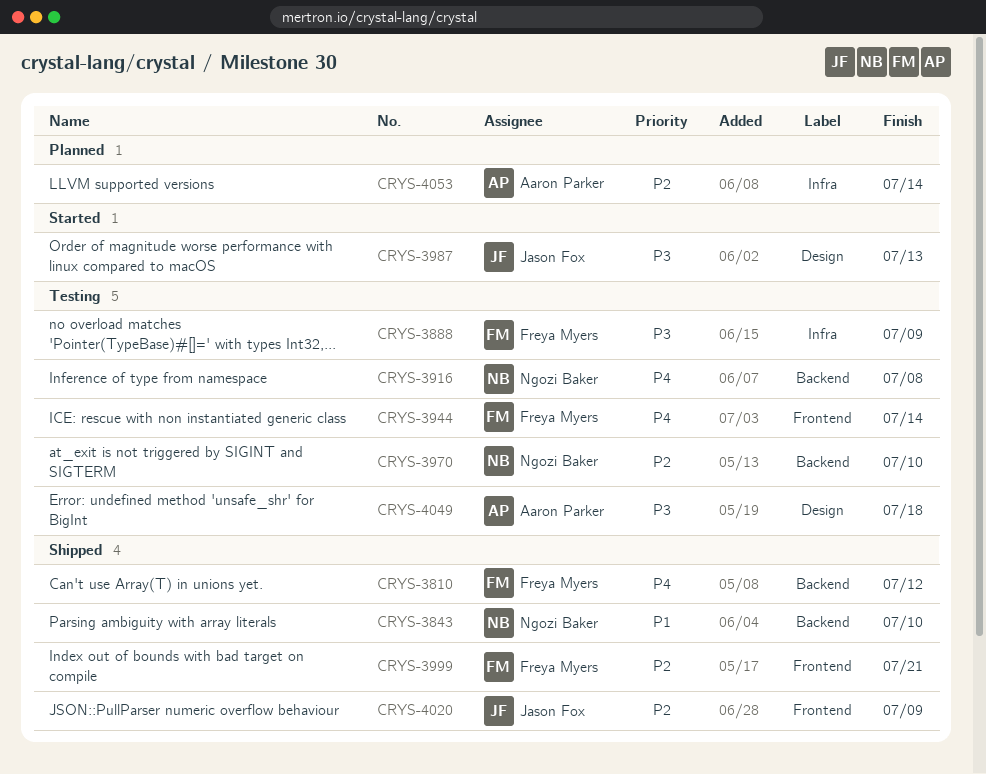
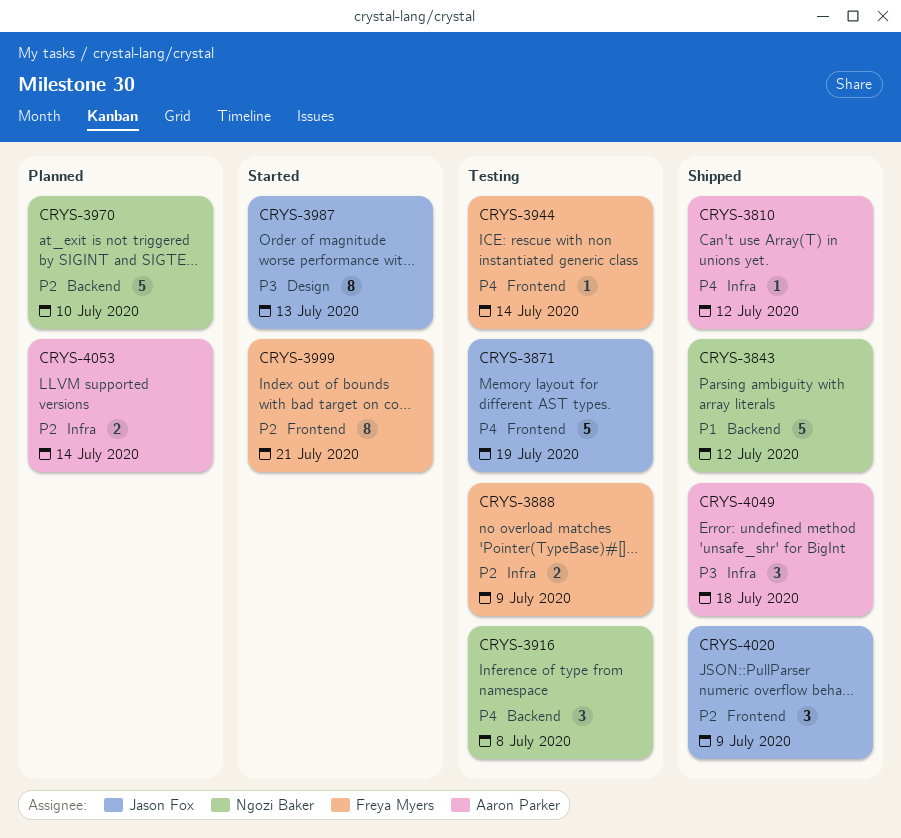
CRYS-3810, owner: Freya Myers -> Aaron Parker
CRYS-3810, label: Backend -> Infra
CRYS-3843, due: Jul 10 -> Jul 12
CRYS-3871: none -> present
CRYS-3888, priority: P3 -> P2
CRYS-3970, status: Testing -> Planned
CRYS-3999, status: Shipped -> Started
CRYS-4049, status: Testing -> Shipped
CRYS-4049, label: Design -> Infra

